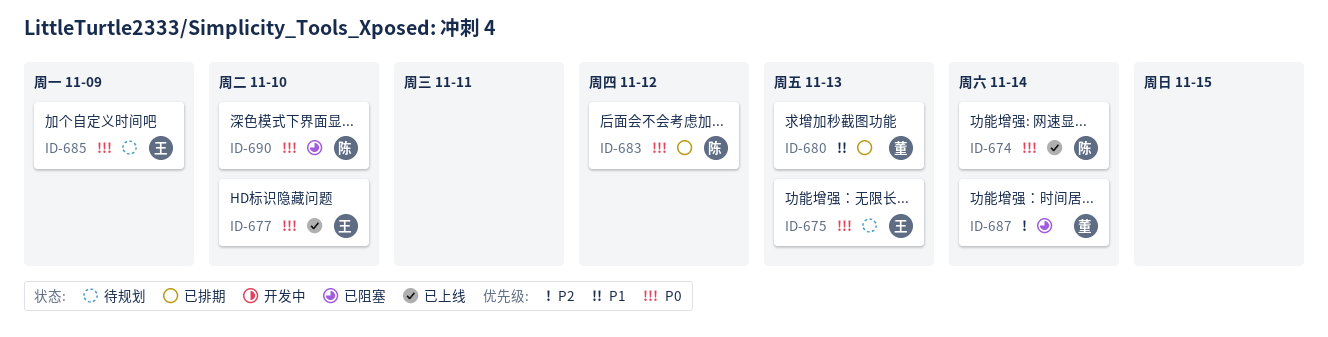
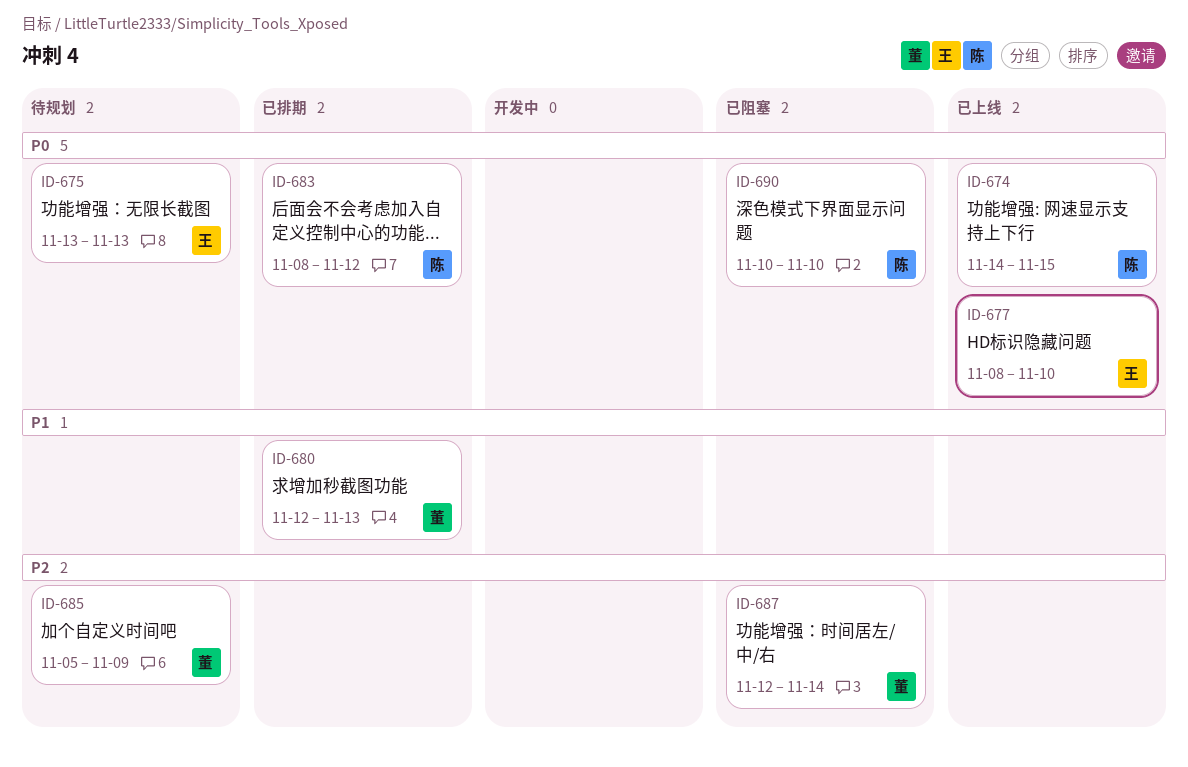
ID-674, due: Nov 14 -> Nov 15
ID-685, owner: 王 -> 董
ID-685, priority: P0 -> P2

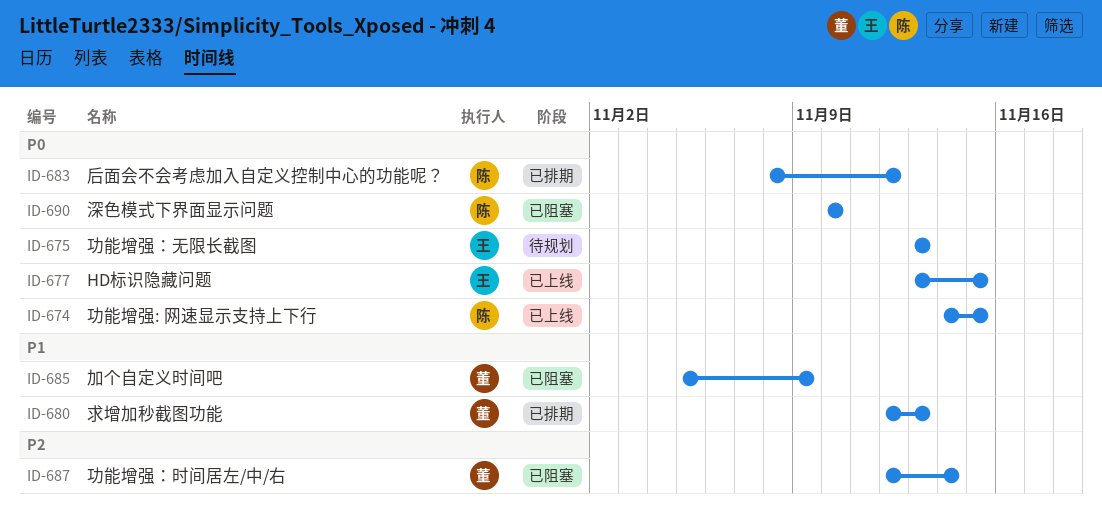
ID-677, start: Nov 8 -> Nov 13
ID-677, due: Nov 10 -> Nov 15
ID-685, status: 待规划 -> 已阻塞
ID-685, priority: P2 -> P1

